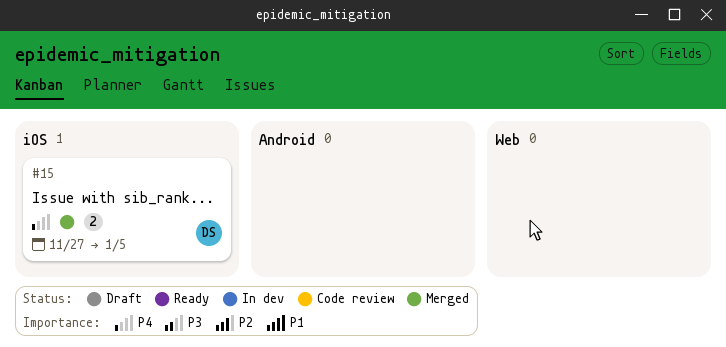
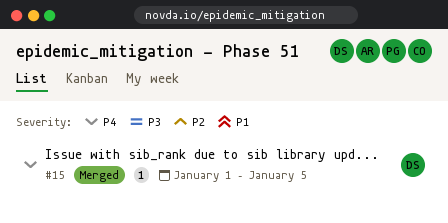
#15, estimate: 2 -> 1
#15, start: Nov 27 -> Jan 1

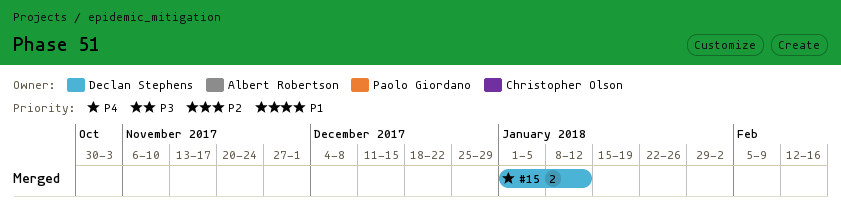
#15, estimate: 1 -> 2
#15, due: Jan 5 -> Jan 12

